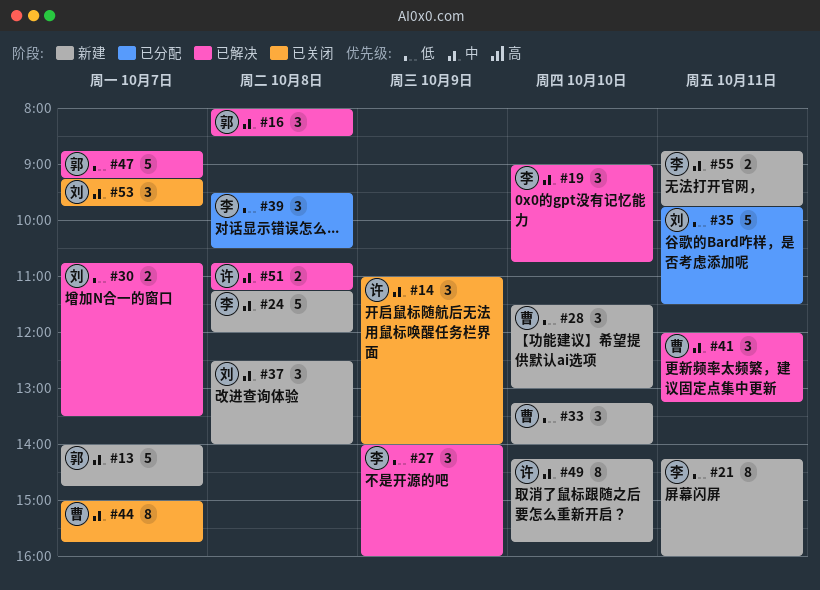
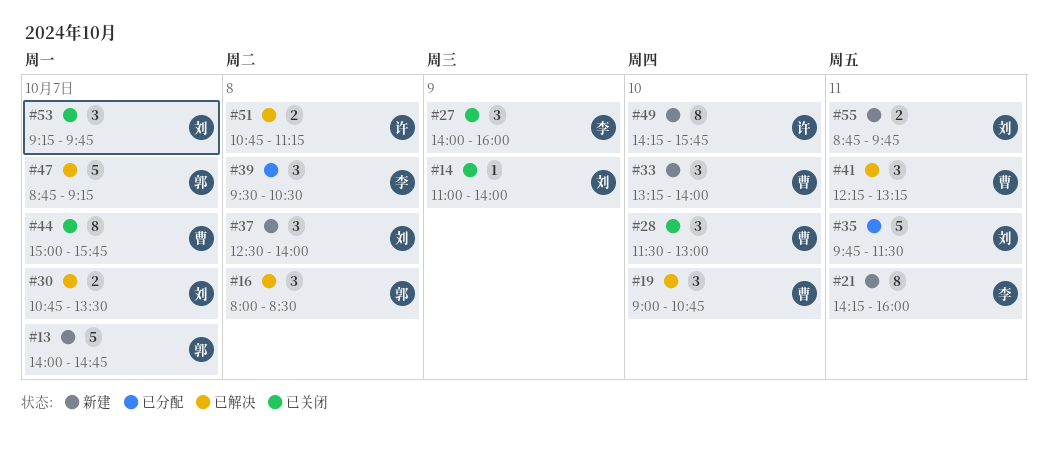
#14, owner: 许 -> 刘
#14, estimate: 3 -> 1
#19, owner: 李 -> 曹
#24: present -> none
#27, status: 已解决 -> 已关闭
#28, status: 新建 -> 已关闭
#41, begins: 12:00 -> 12:15
#55, owner: 李 -> 刘

